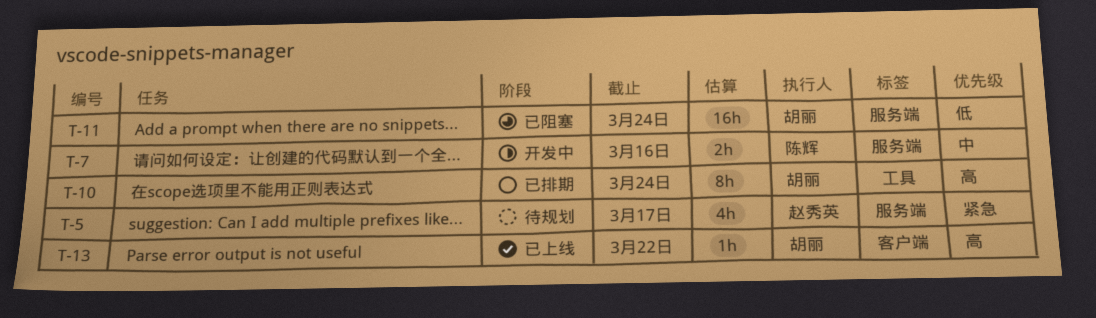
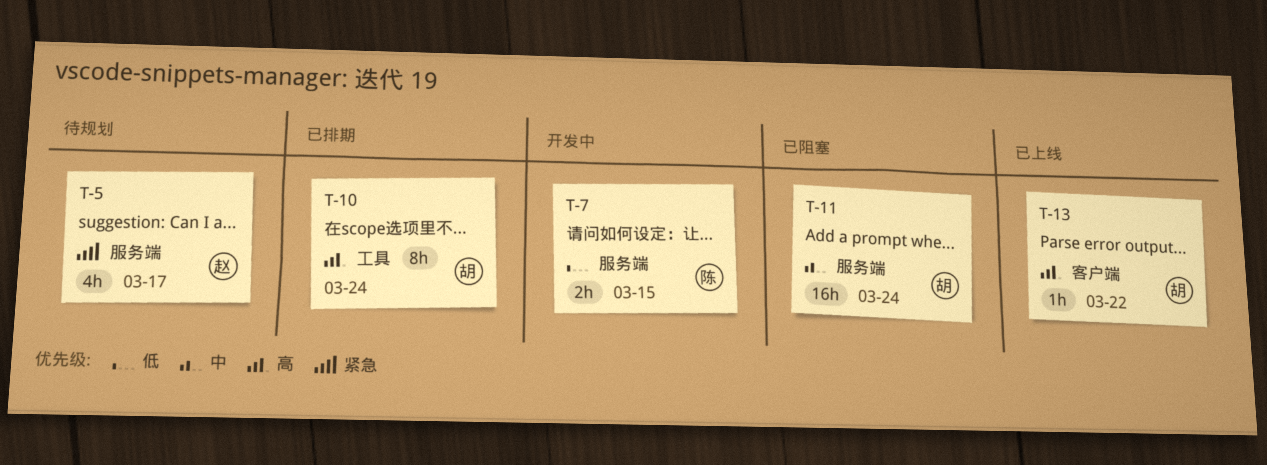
T-7, priority: 中 -> 低
T-7, due: Mar 16 -> Mar 15
T-11, priority: 低 -> 中

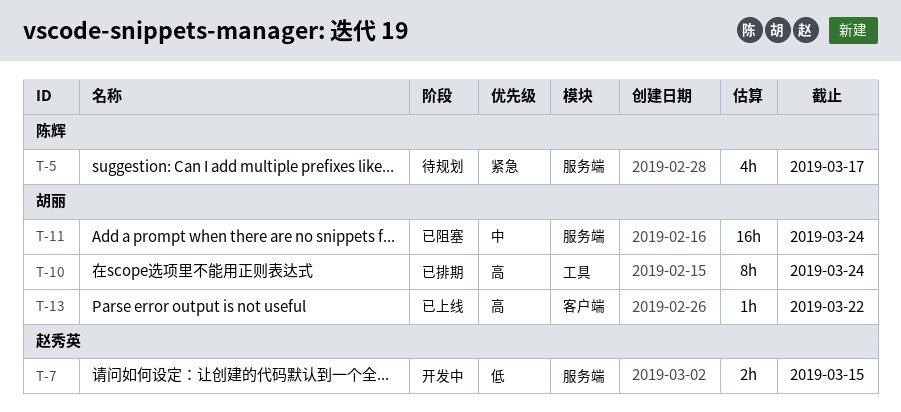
T-5, owner: 赵秀英 -> 陈辉
T-7, owner: 陈辉 -> 赵秀英

